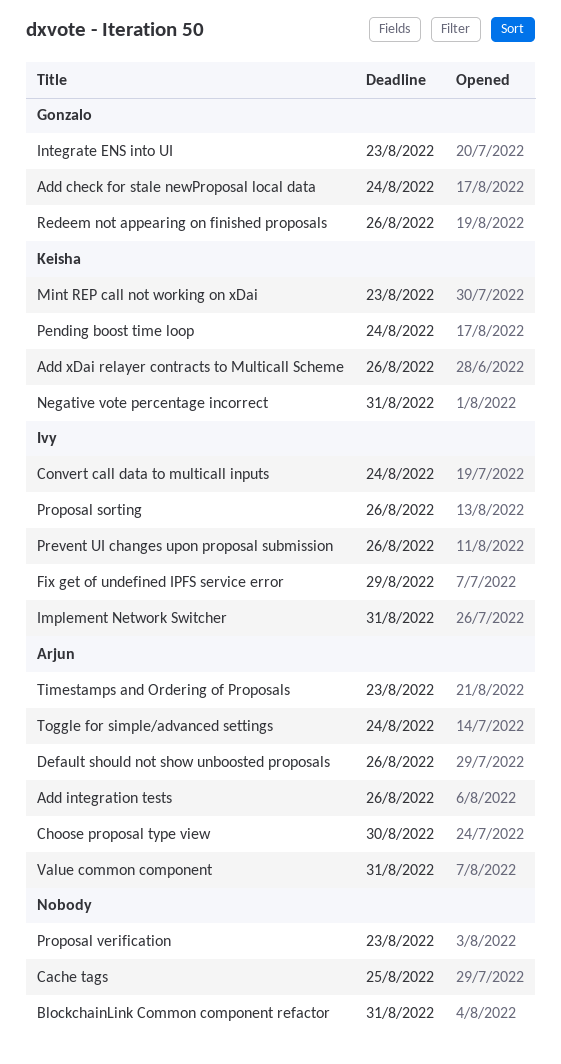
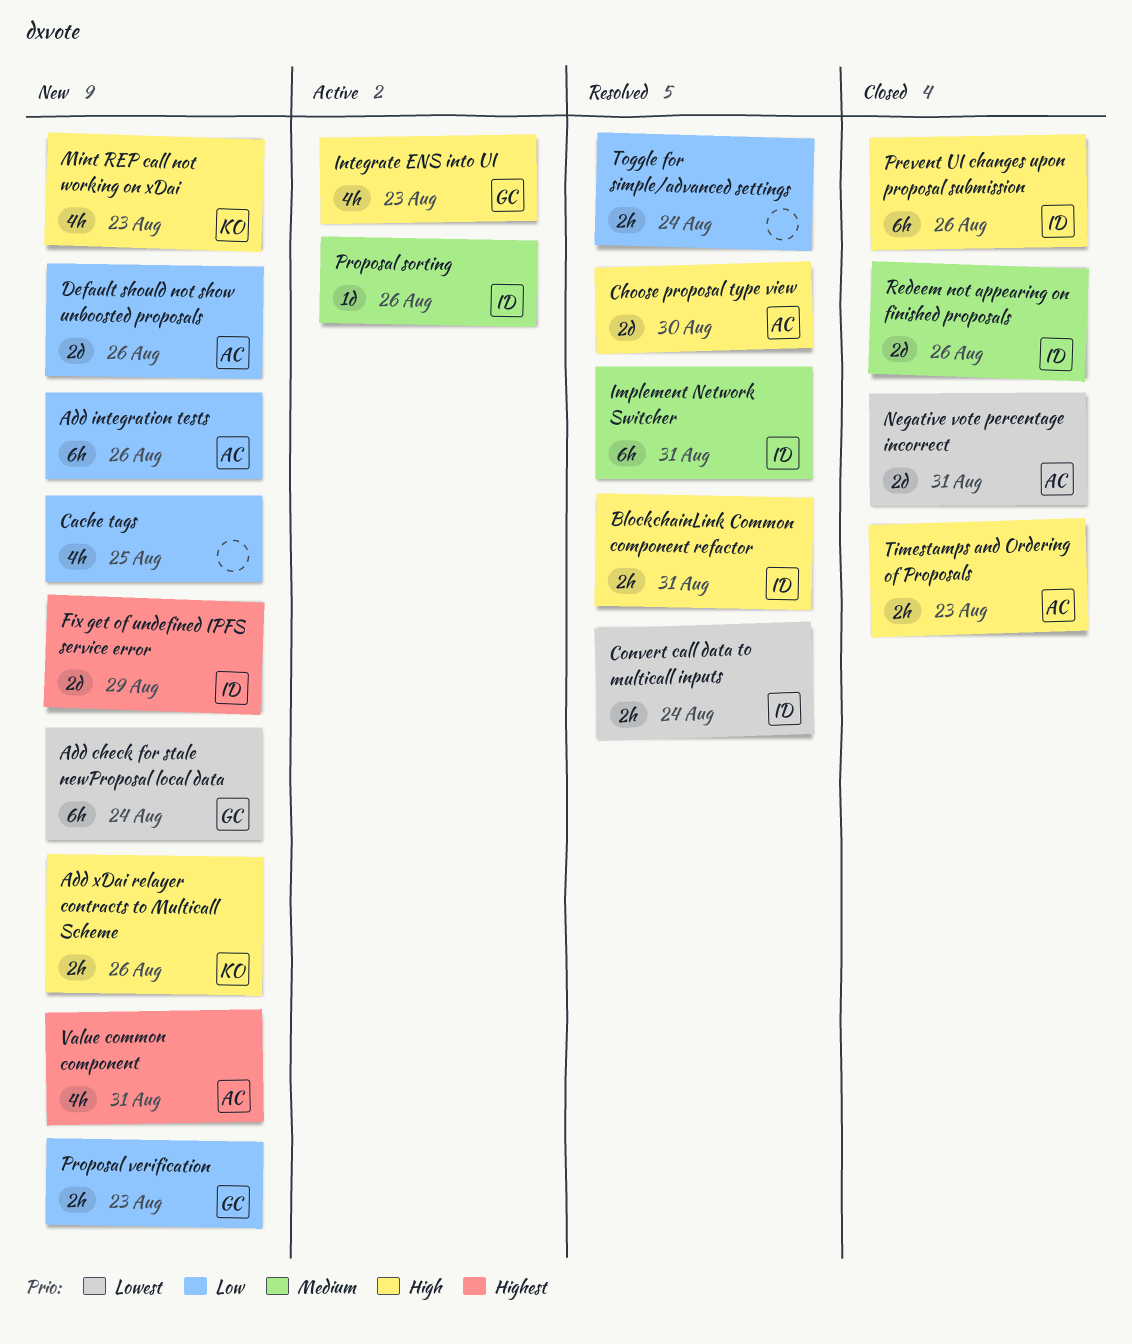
BlockchainLink Common component refactor, owner: none -> Ivy
Negative vote percentage incorrect, owner: Keisha -> Arjun
Pending boost time loop: present -> none
Proposal verification, owner: none -> Gonzalo
Redeem not appearing on finished proposals, owner: Gonzalo -> Ivy
Toggle for simple/advanced settings, owner: Arjun -> none

